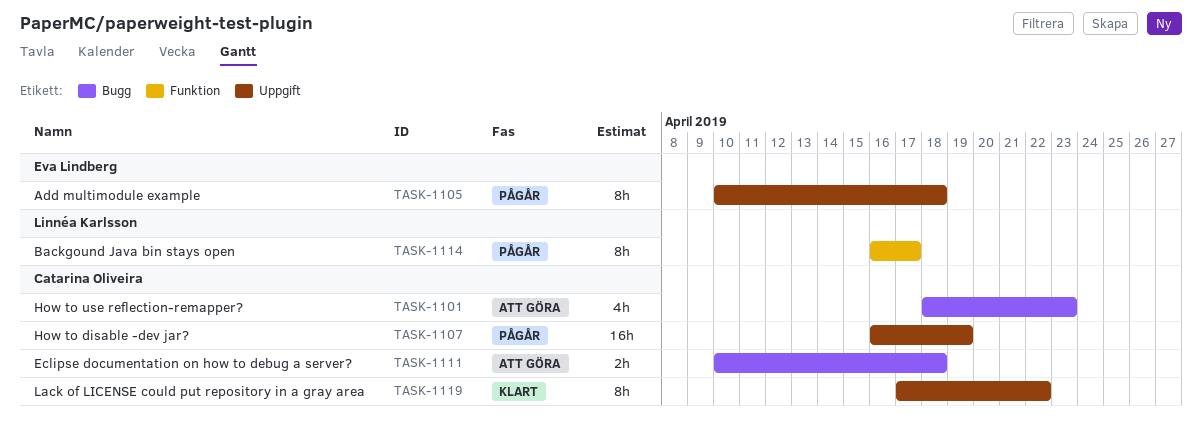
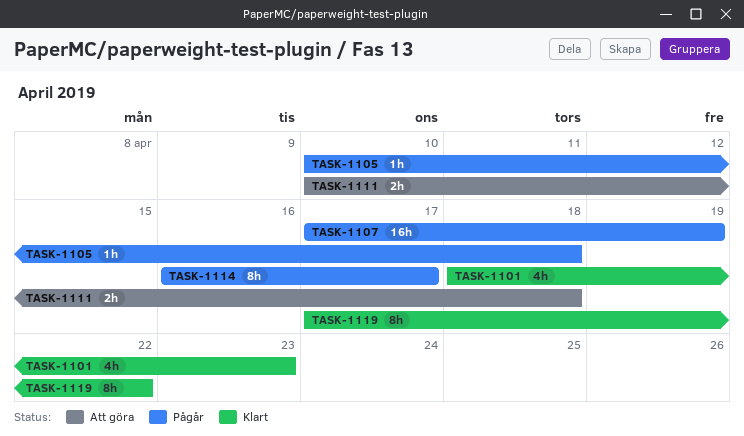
TASK-1101, status: Att göra -> Klart
TASK-1105, estimate: 8h -> 1h
TASK-1107, start: Apr 16 -> Apr 17

